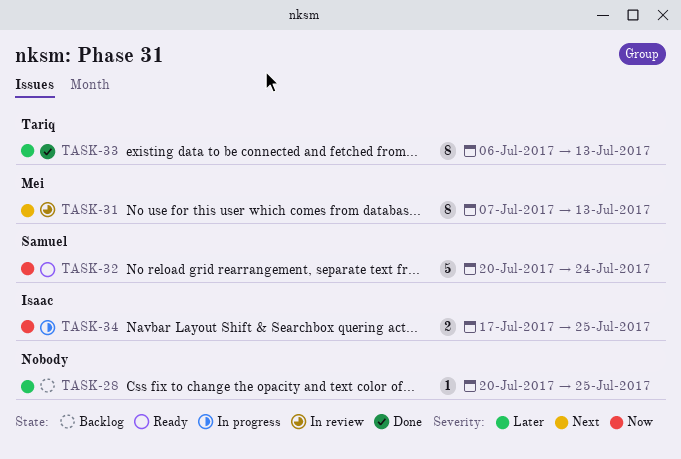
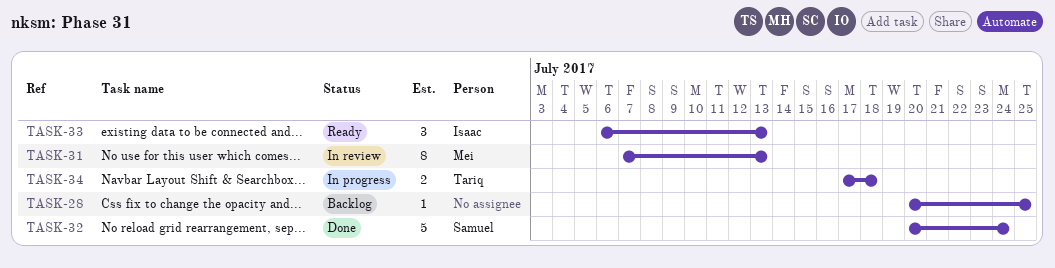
TASK-32, status: Ready -> Done
TASK-33, status: Done -> Ready
TASK-33, owner: Tariq -> Isaac
TASK-33, estimate: 8 -> 3
TASK-34, owner: Isaac -> Tariq
TASK-34, due: Jul 25 -> Jul 18

